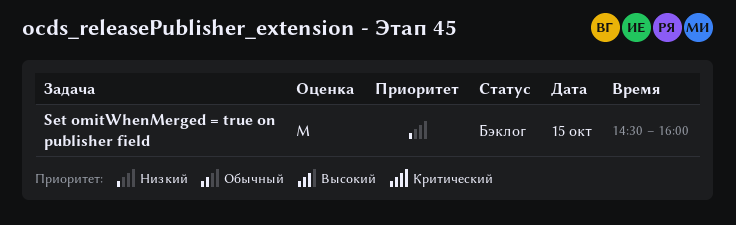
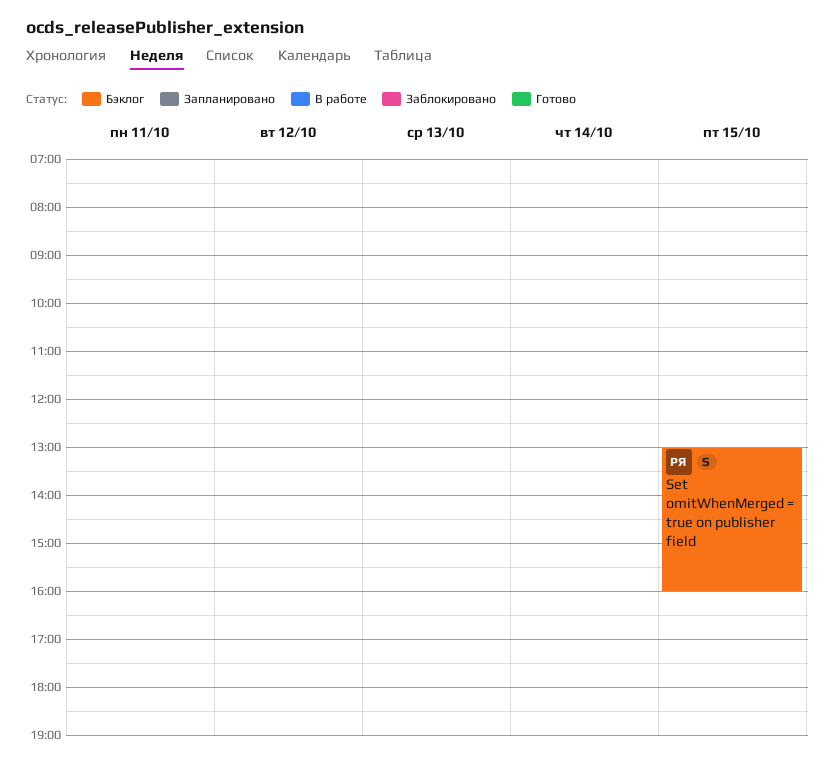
Set omitWhenMerged = true on publisher field, estimate: M -> S
Set omitWhenMerged = true on publisher field, begins: 14:30 -> 13:00

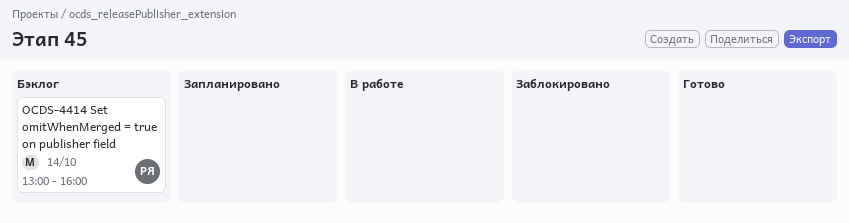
Set omitWhenMerged = true on publisher field, estimate: S -> M
Set omitWhenMerged = true on publisher field, day: Oct 15 -> Oct 14

